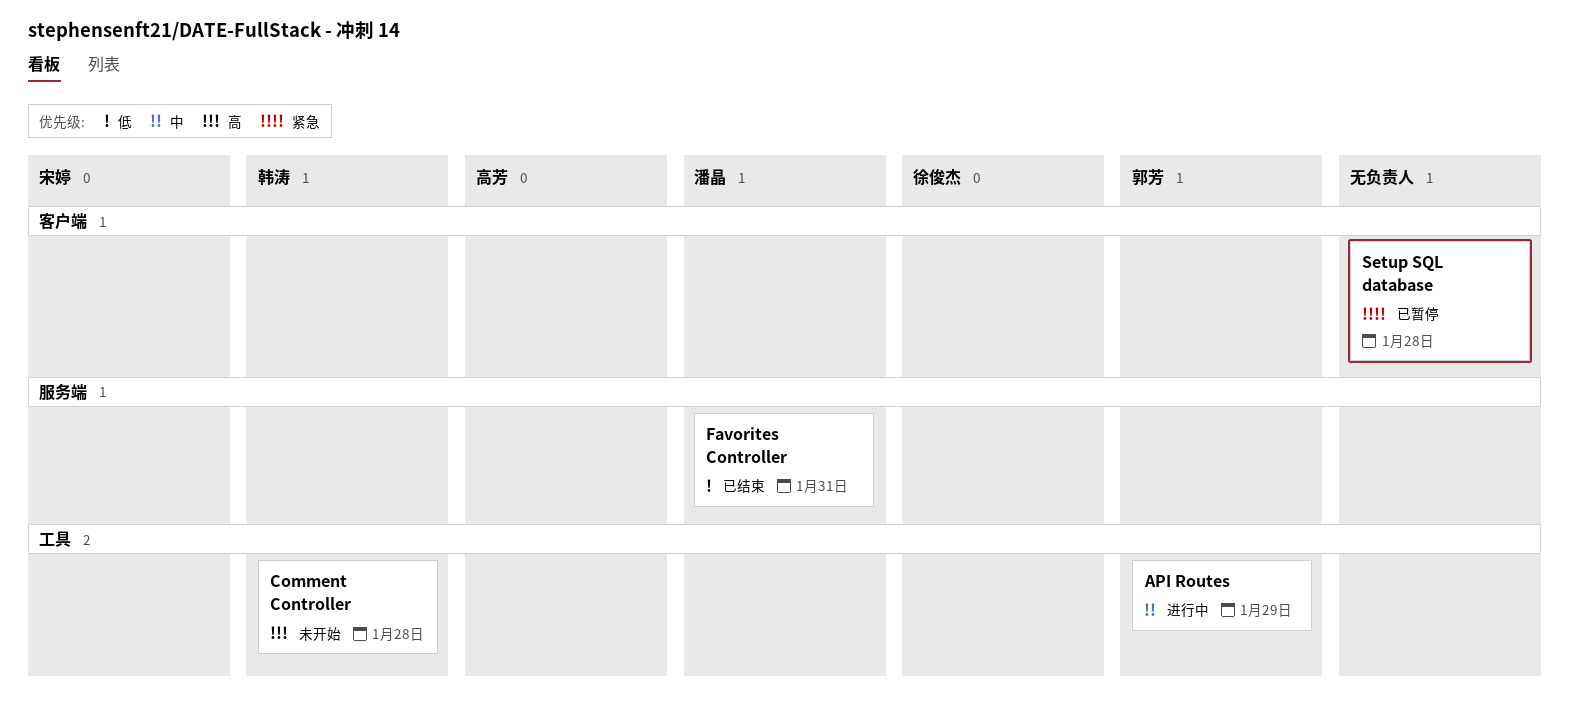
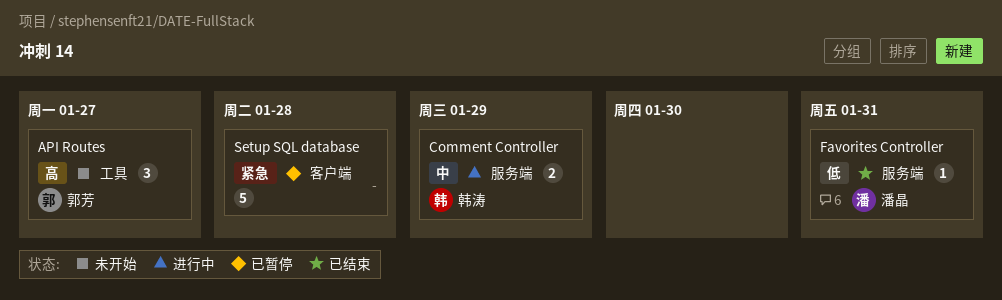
API Routes, status: 进行中 -> 未开始
API Routes, priority: 中 -> 高
API Routes, due: Jan 29 -> Jan 27
Comment Controller, status: 未开始 -> 进行中
Comment Controller, priority: 高 -> 中
Comment Controller, label: 工具 -> 服务端
Comment Controller, due: Jan 28 -> Jan 29

